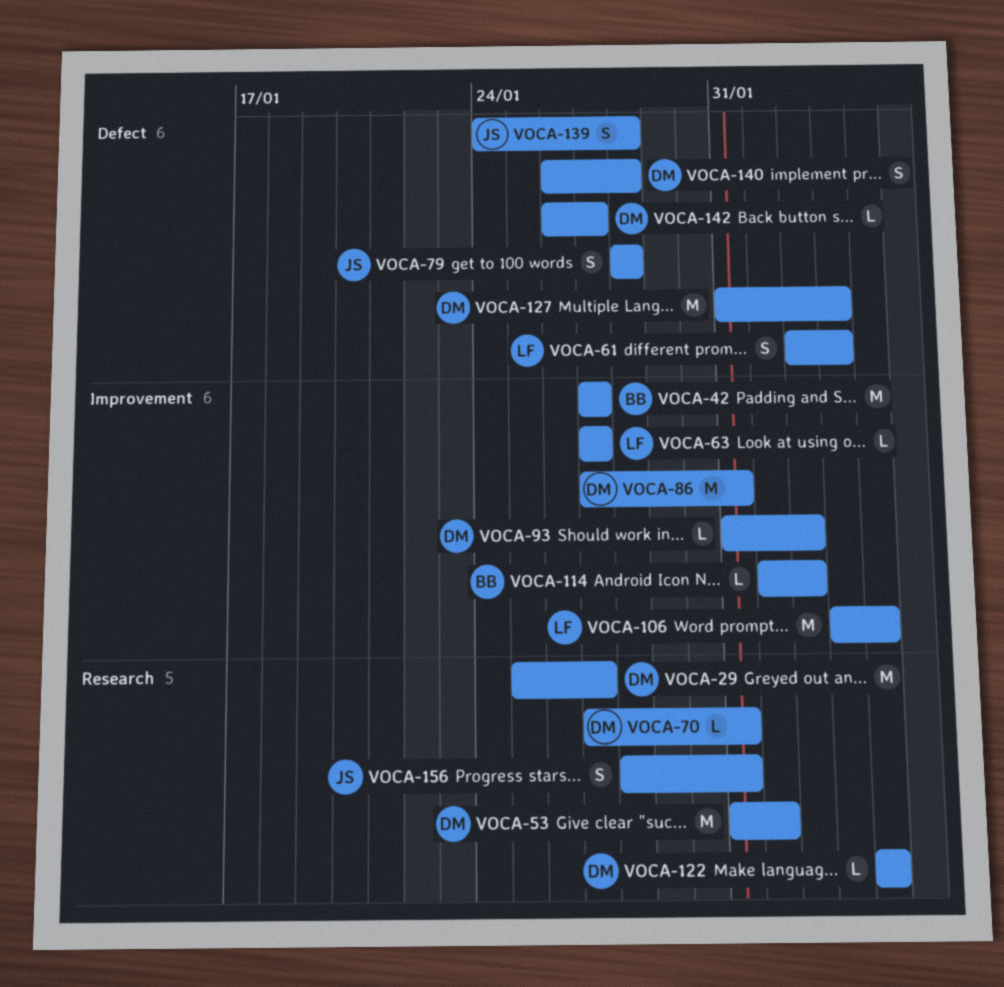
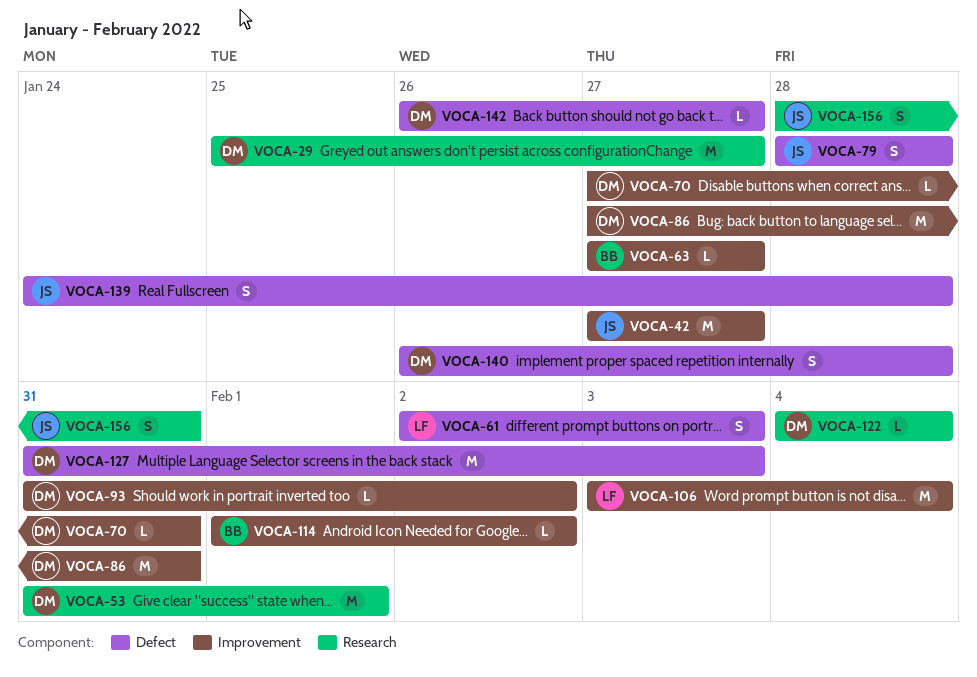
VOCA-42, owner: BB -> JS
VOCA-63, owner: LF -> BB
VOCA-70, label: Research -> Improvement

